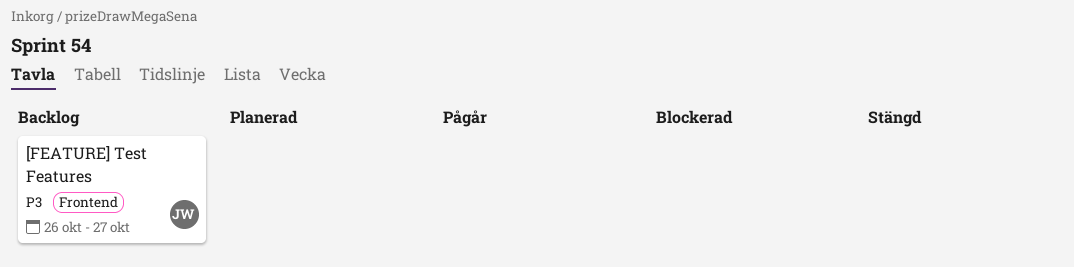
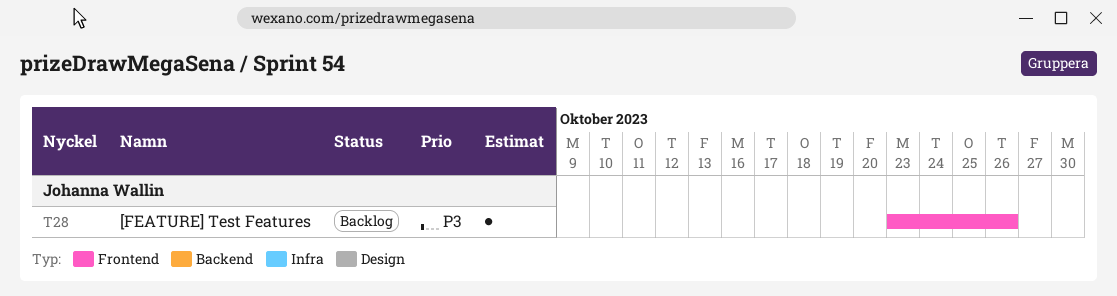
[FEATURE] Test Features, start: Oct 26 -> Oct 23
[FEATURE] Test Features, due: Oct 27 -> Oct 26

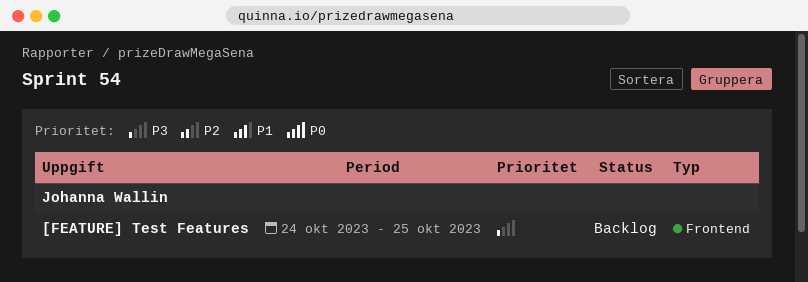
[FEATURE] Test Features, start: Oct 23 -> Oct 24
[FEATURE] Test Features, due: Oct 26 -> Oct 25

